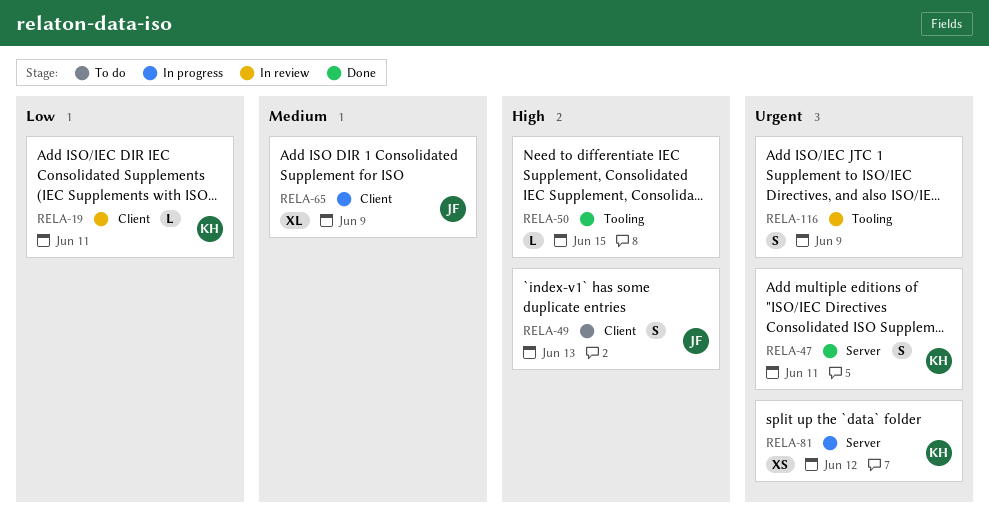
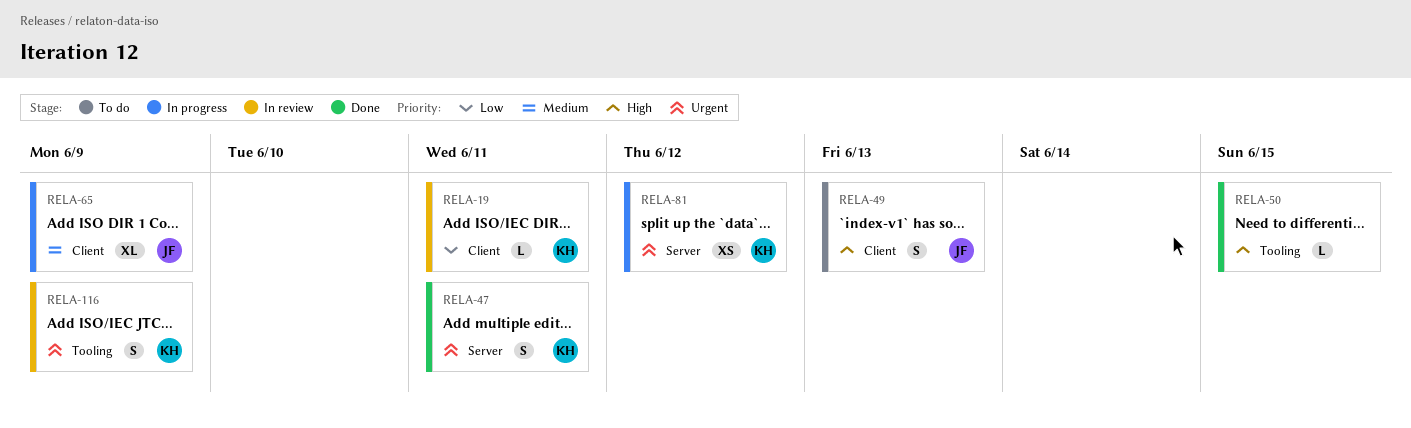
RELA-116, owner: none -> KH

